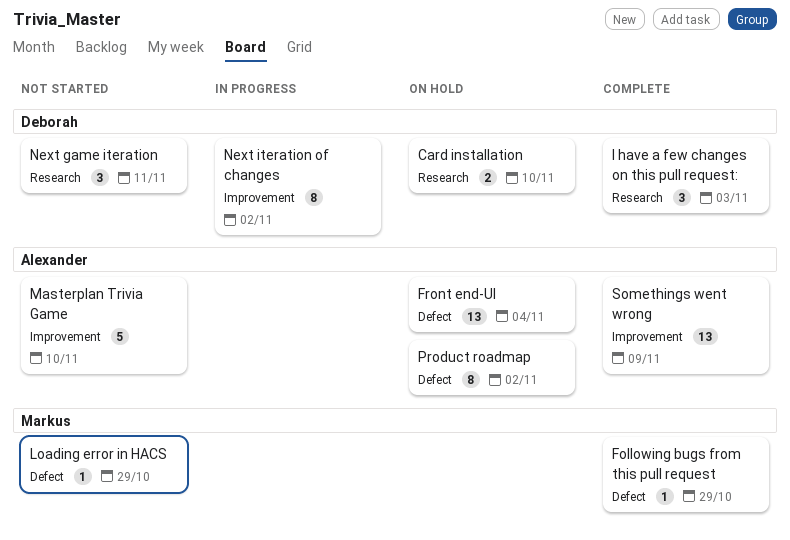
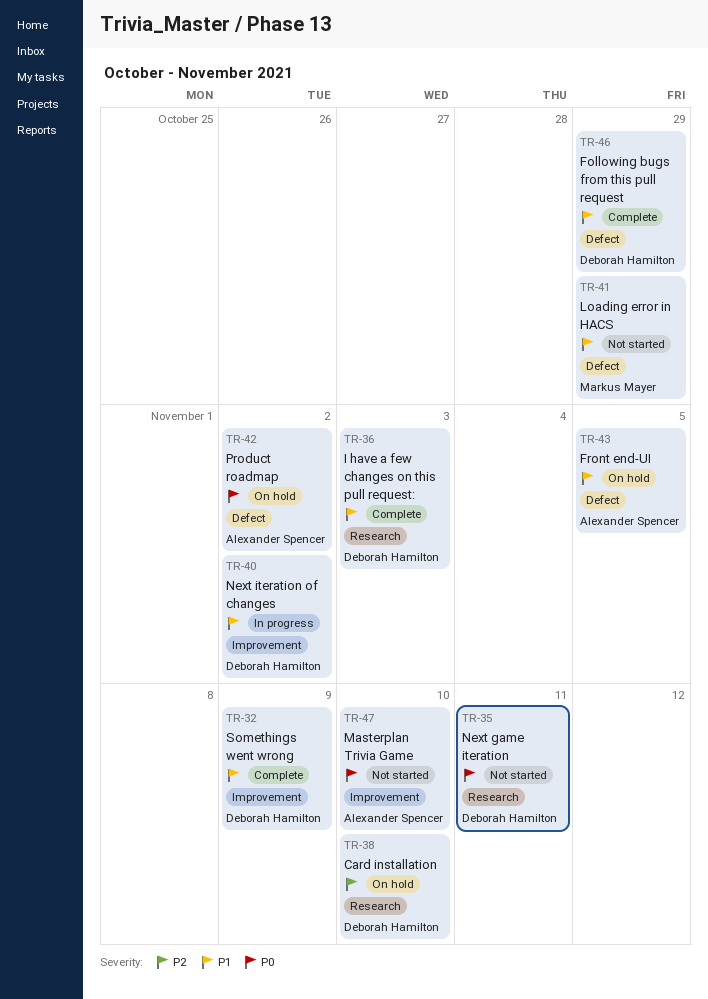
Following bugs from this pull request, owner: Markus Mayer -> Deborah Hamilton
Front end-UI, due: Nov 4 -> Nov 5
Somethings went wrong, owner: Alexander Spencer -> Deborah Hamilton

